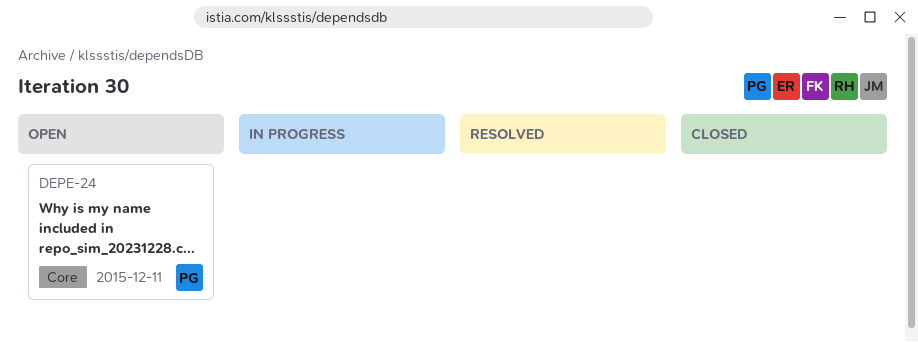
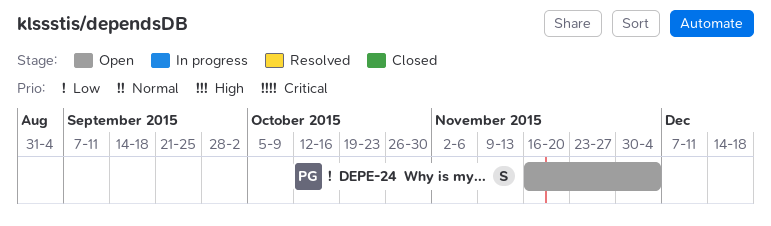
DEPE-24, due: Dec 11 -> Dec 4

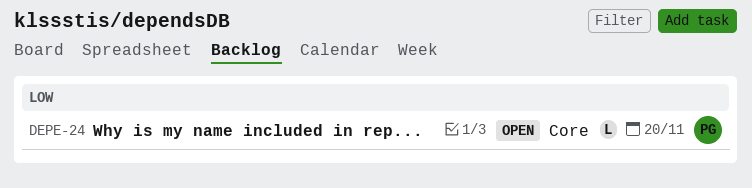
DEPE-24, estimate: S -> L
DEPE-24, due: Dec 4 -> Nov 20

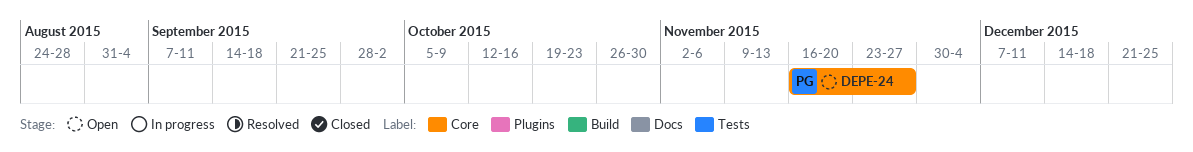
DEPE-24, due: Nov 20 -> Nov 27

